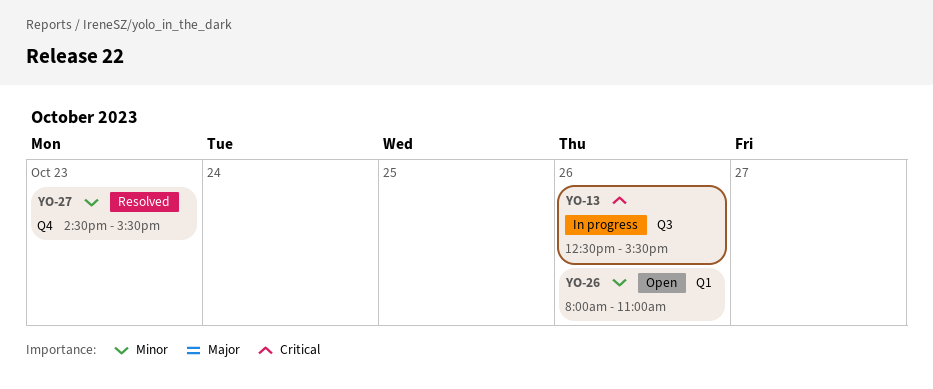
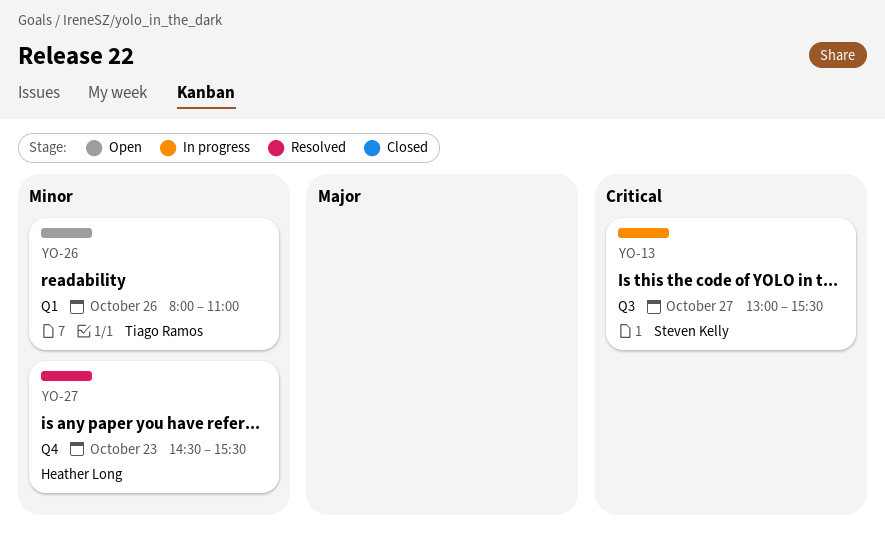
YO-13, day: Oct 26 -> Oct 27
YO-13, begins: 12:30 -> 13:00

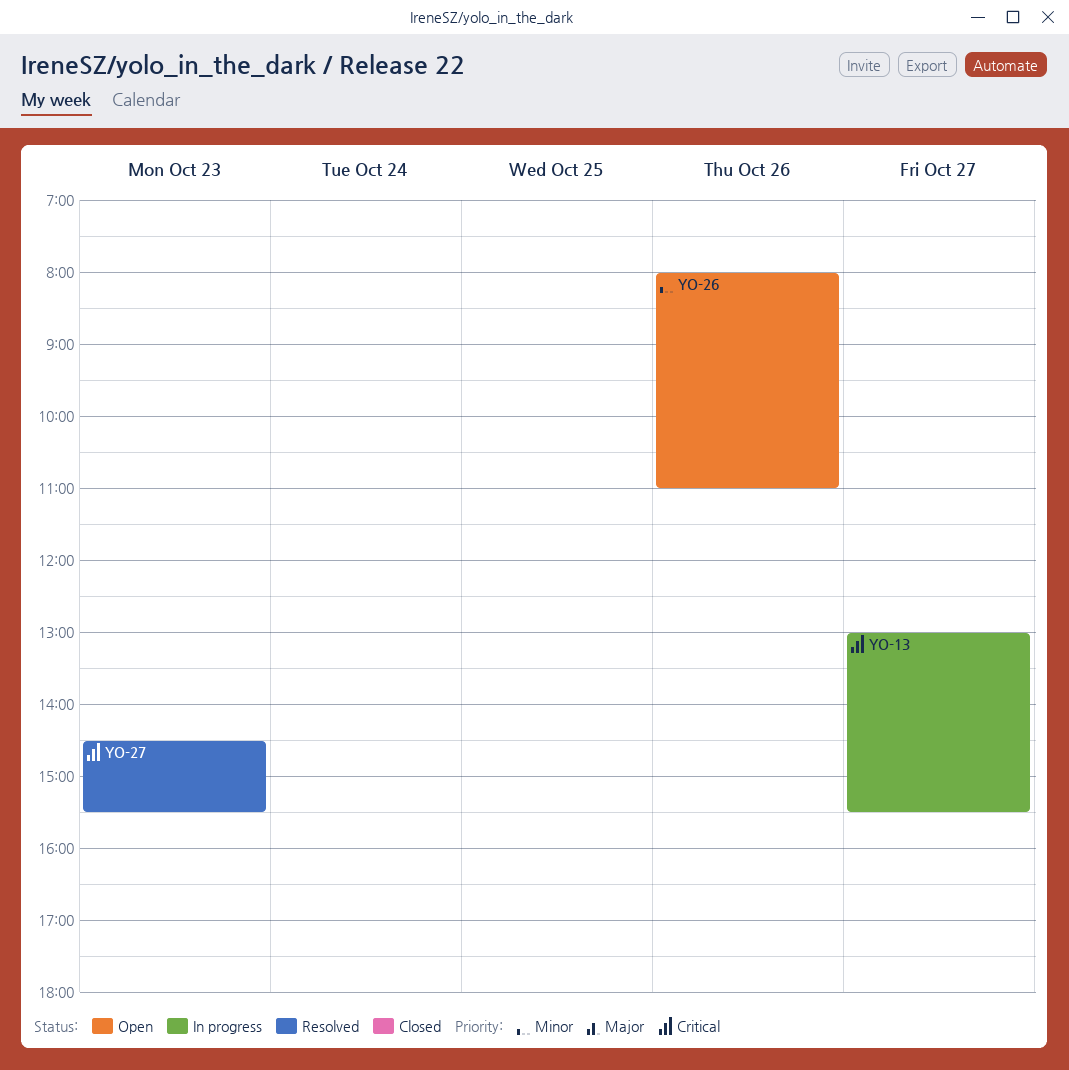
YO-27, priority: Minor -> Critical

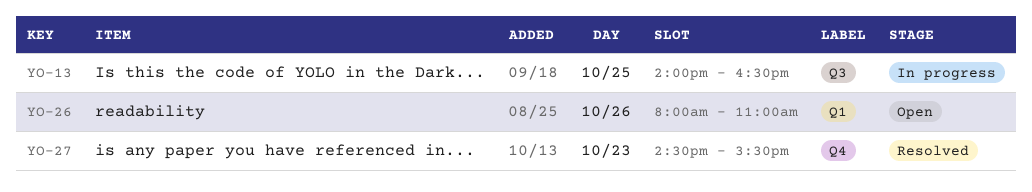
YO-13, day: Oct 27 -> Oct 25
YO-13, begins: 13:00 -> 14:00
YO-13, ends: 15:30 -> 16:30

